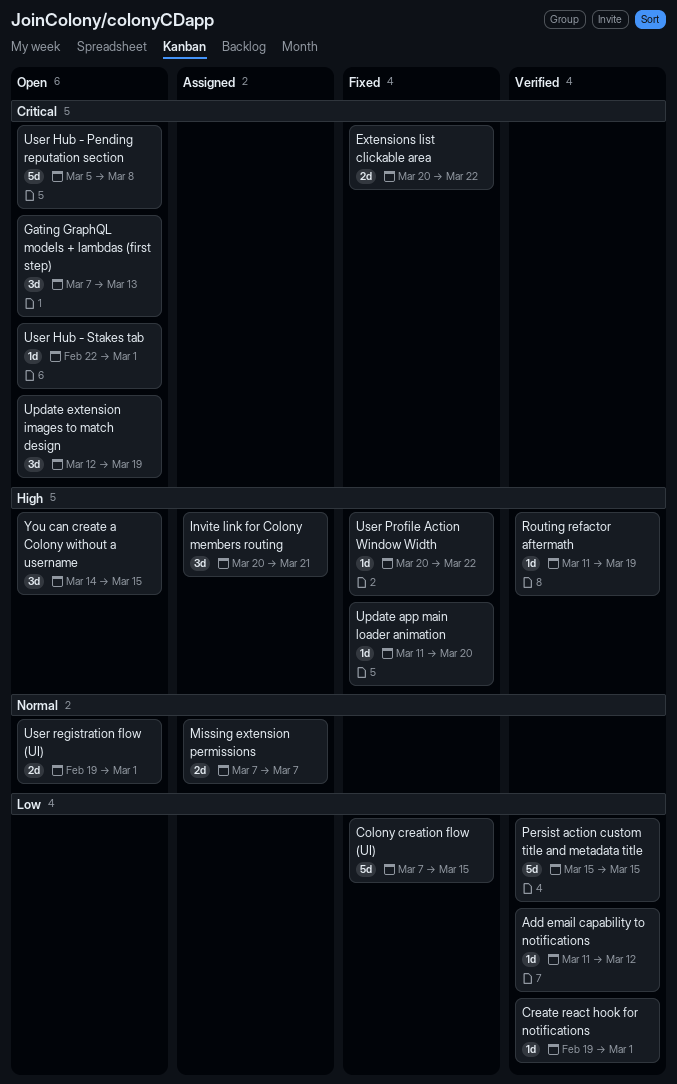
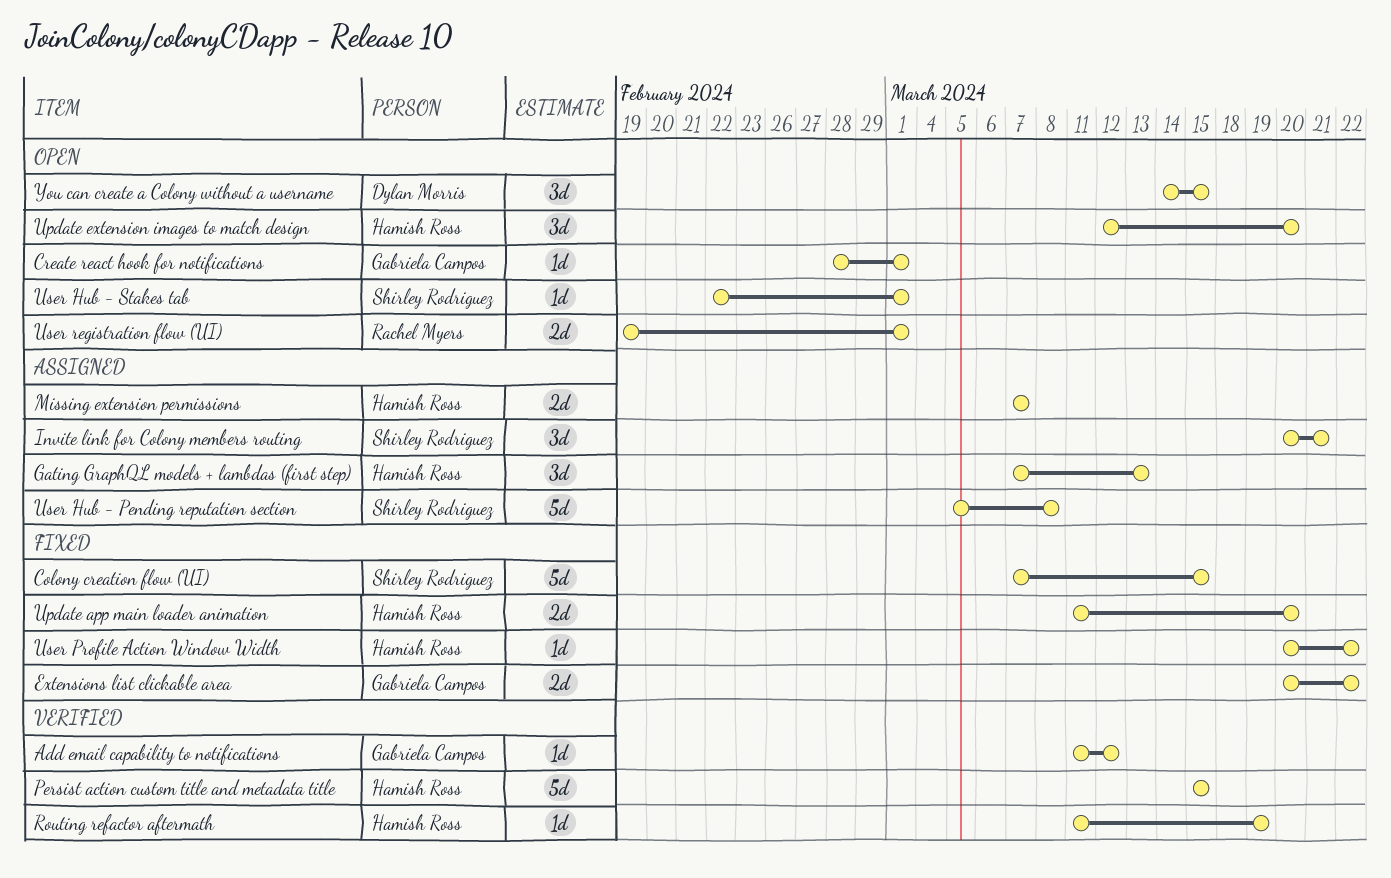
Create react hook for notifications, status: Verified -> Open
Create react hook for notifications, start: Feb 19 -> Feb 28
Gating GraphQL models + lambdas (first step), status: Open -> Assigned
Update app main loader animation, estimate: 1d -> 2d
Update extension images to match design, due: Mar 19 -> Mar 20
User Hub - Pending reputation section, status: Open -> Assigned

